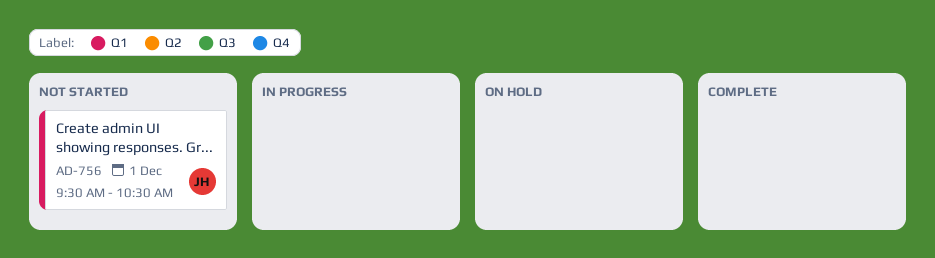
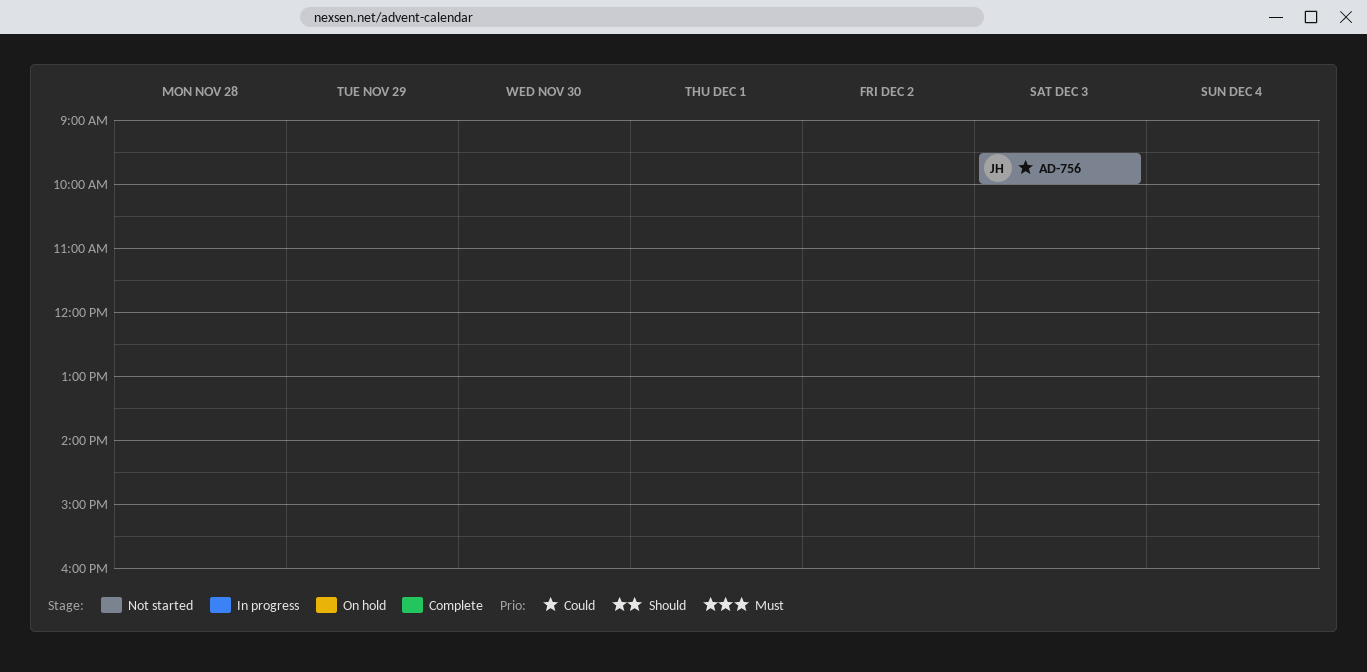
AD-756, day: Dec 1 -> Dec 3
AD-756, ends: 10:30 -> 10:00

